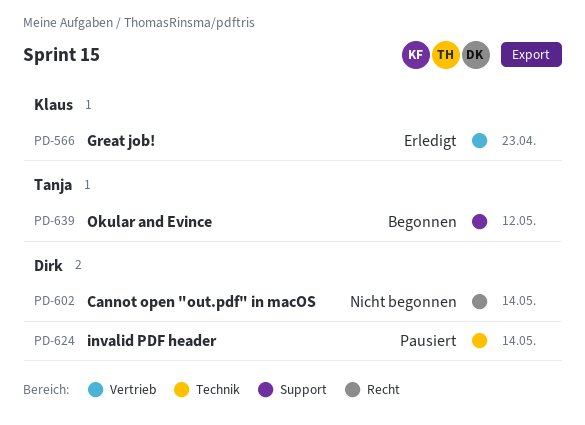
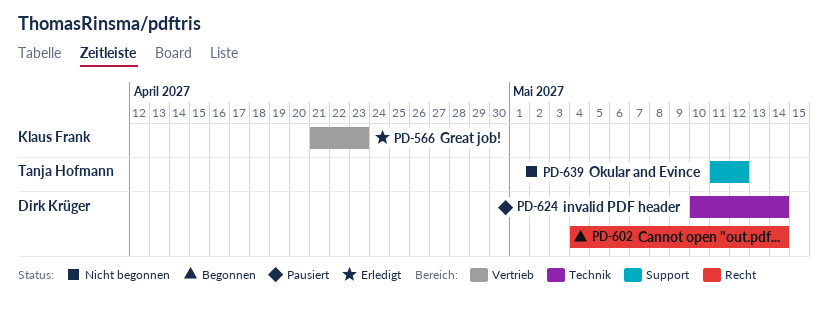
PD-602, status: Nicht begonnen -> Begonnen
PD-639, status: Begonnen -> Nicht begonnen

